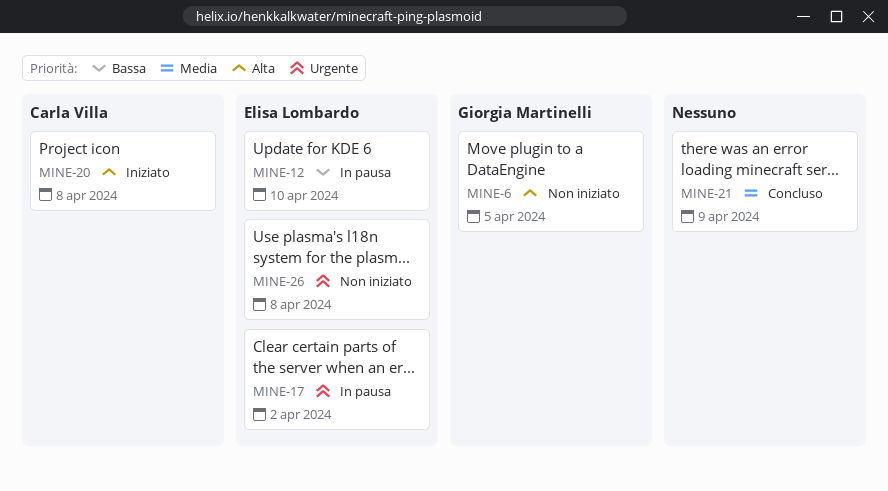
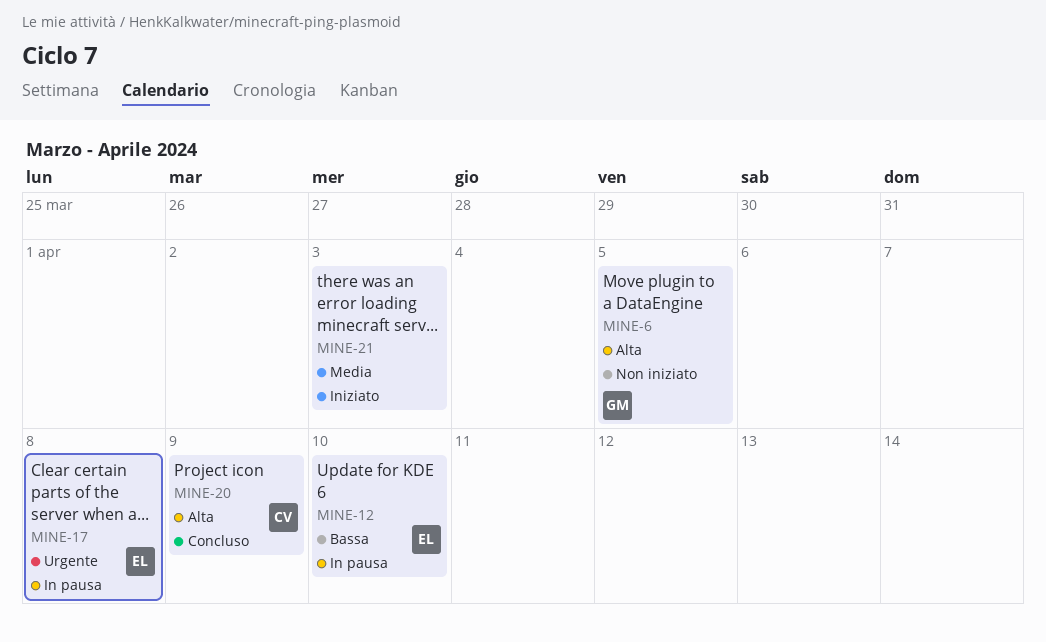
MINE-17, due: Apr 2 -> Apr 8
MINE-20, status: Iniziato -> Concluso
MINE-20, due: Apr 8 -> Apr 9
MINE-21, status: Concluso -> Iniziato
MINE-21, due: Apr 9 -> Apr 3
MINE-26: present -> none

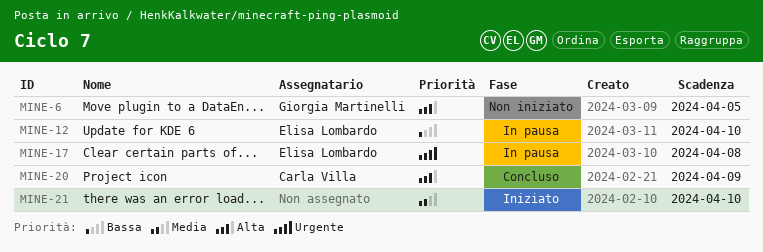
MINE-21, due: Apr 3 -> Apr 10

